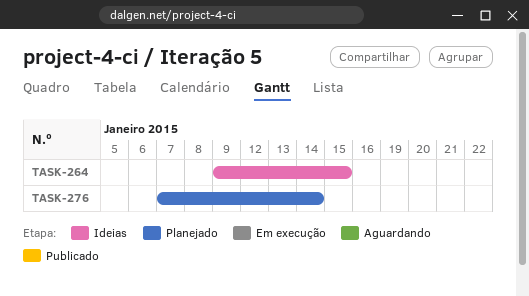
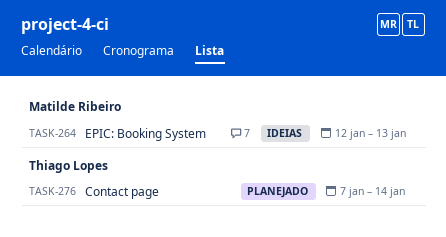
TASK-264, start: Jan 9 -> Jan 12
TASK-264, due: Jan 15 -> Jan 13

